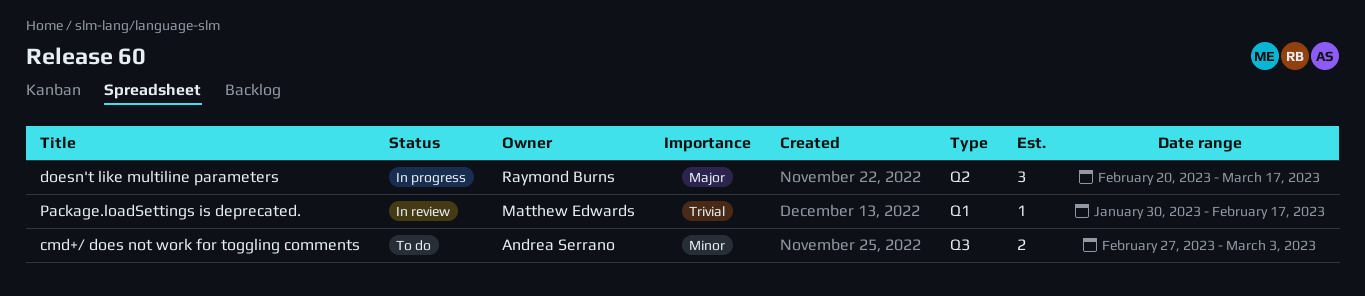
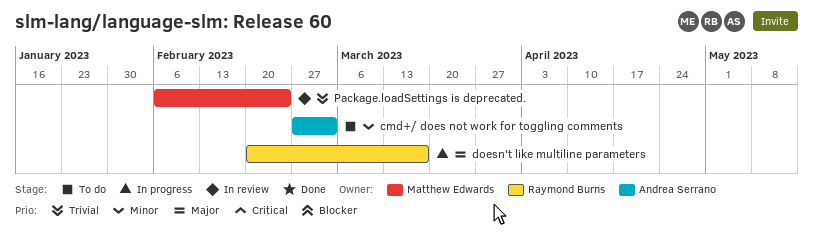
Package.loadSettings is deprecated., start: Jan 30 -> Feb 6
Package.loadSettings is deprecated., due: Feb 17 -> Feb 24

